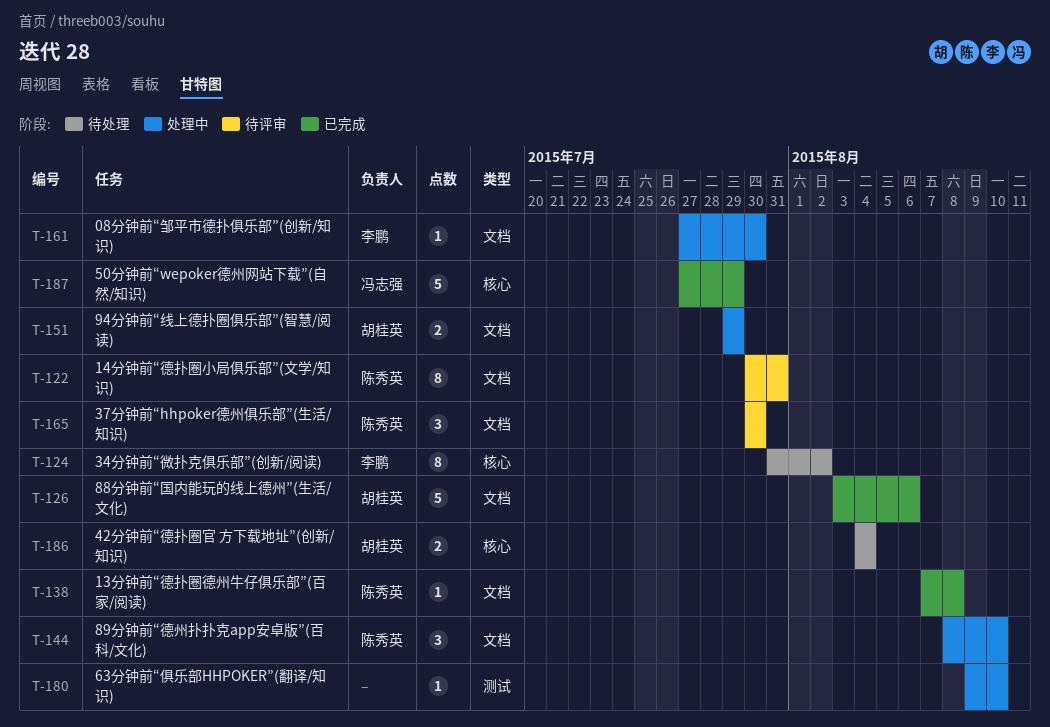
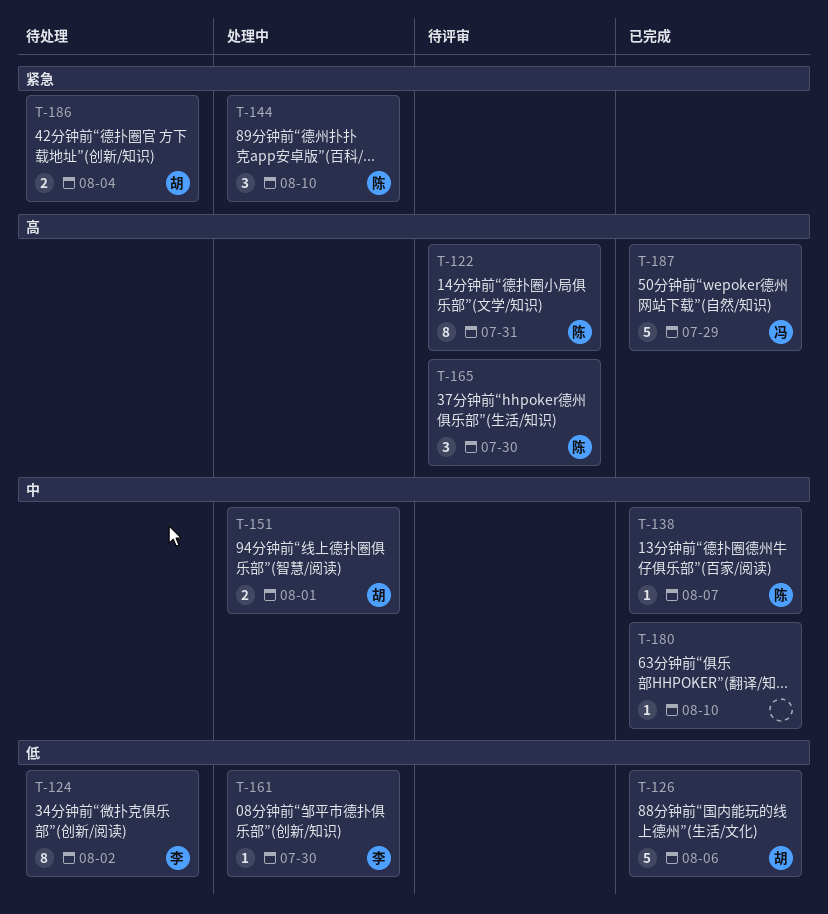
T-138, due: Aug 8 -> Aug 7
T-151, due: Jul 29 -> Aug 1
T-180, status: 处理中 -> 已完成

